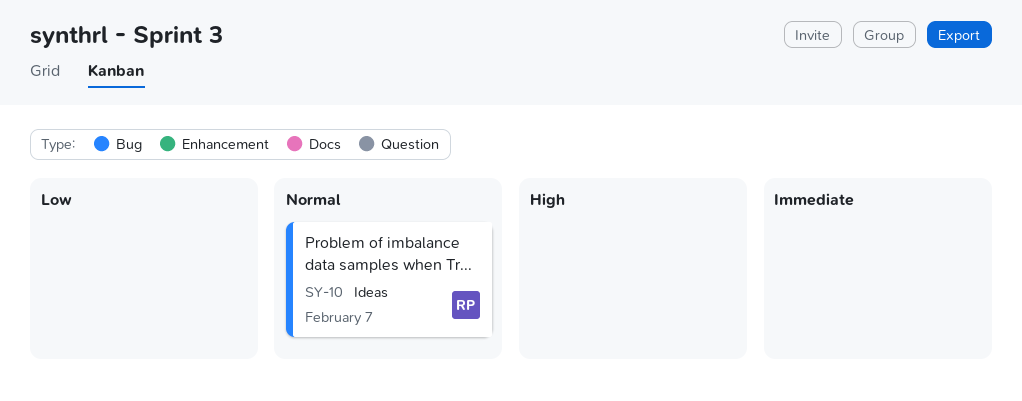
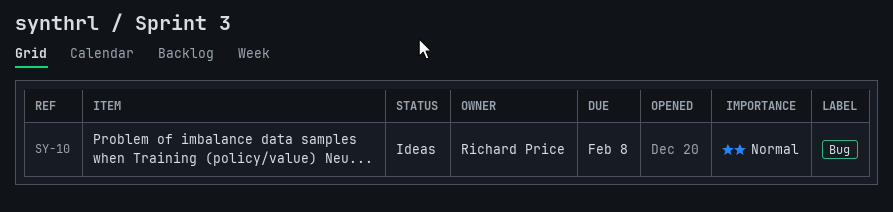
SY-10, due: Feb 7 -> Feb 8

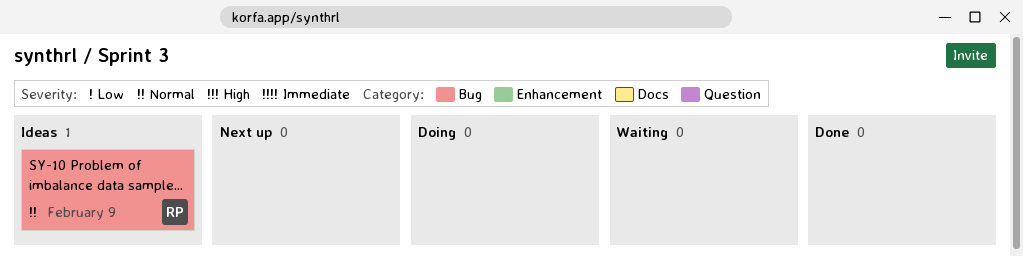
SY-10, due: Feb 8 -> Feb 9

